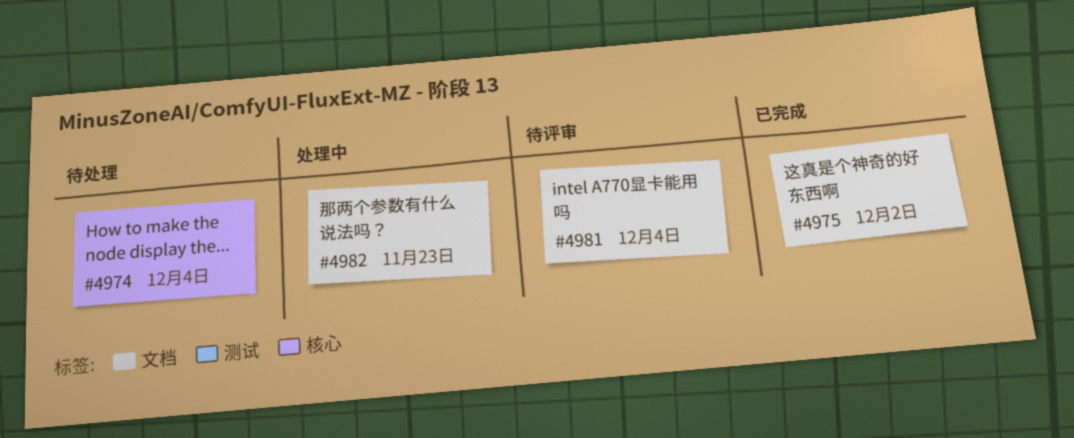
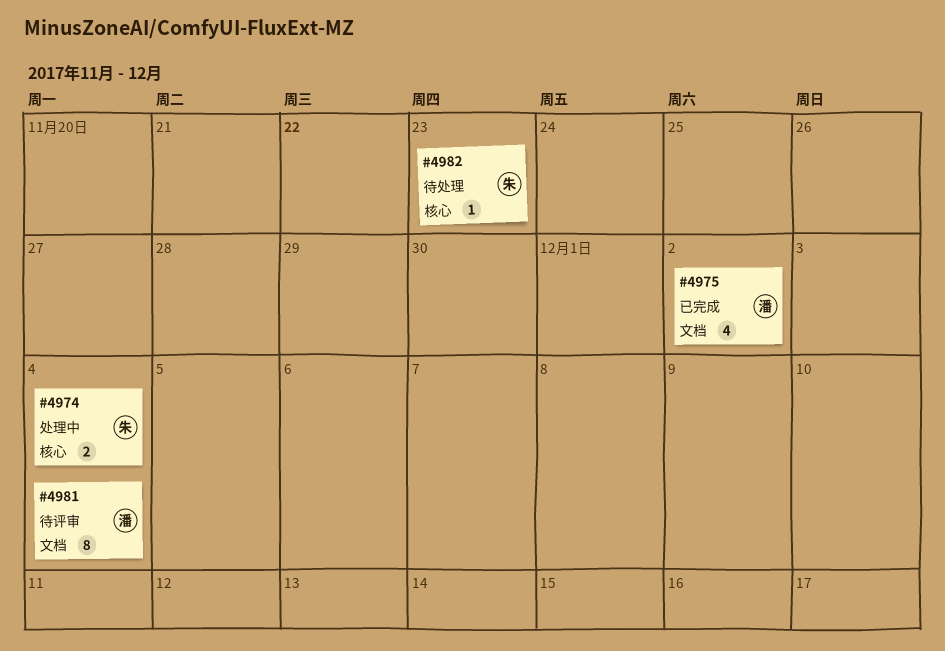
#4974, status: 待处理 -> 处理中
#4982, status: 处理中 -> 待处理
#4982, label: 文档 -> 核心

